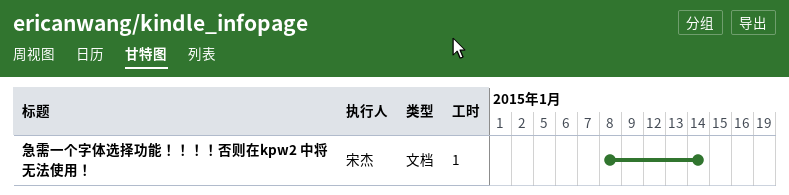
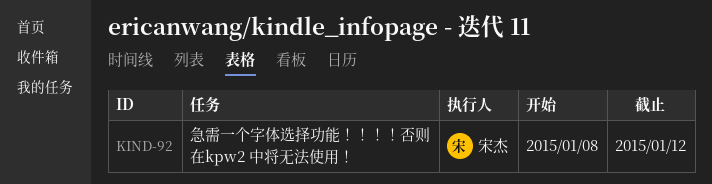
急需一个字体选择功能！！！！否则在kpw2 中将无法使用！, due: Jan 14 -> Jan 12

